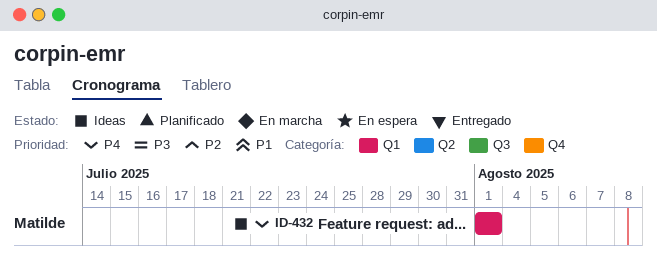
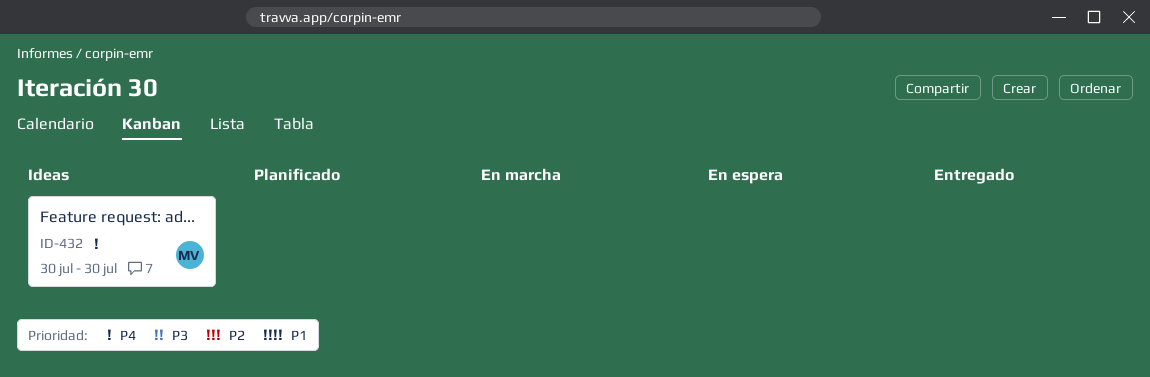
ID-432, start: Aug 1 -> Jul 30
ID-432, due: Aug 1 -> Jul 30

